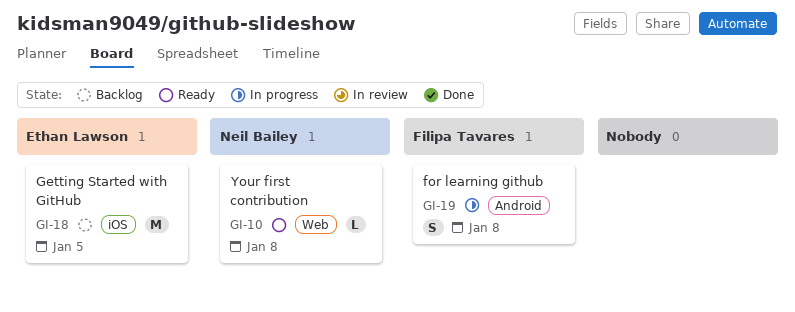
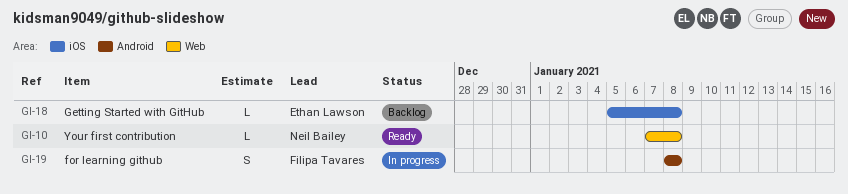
GI-18, estimate: M -> L
GI-18, due: Jan 5 -> Jan 8

